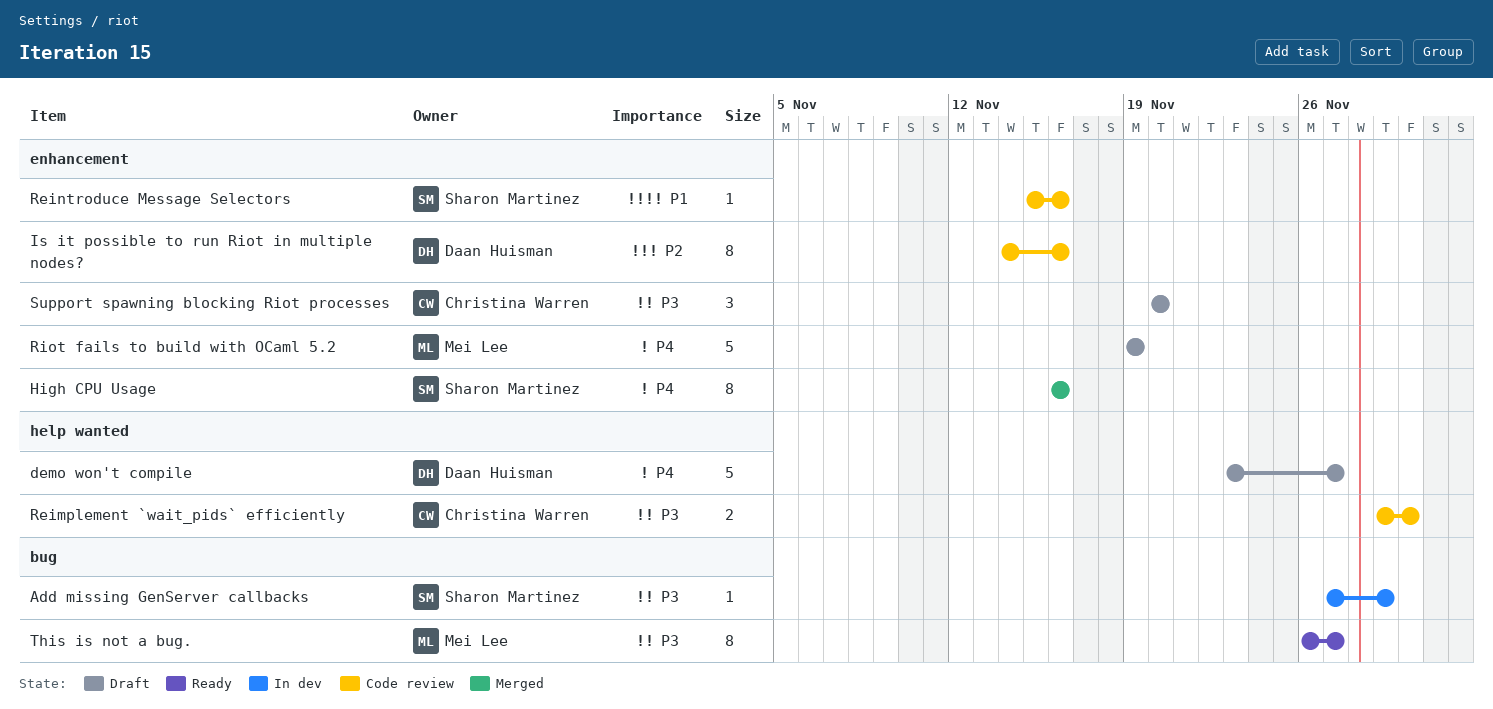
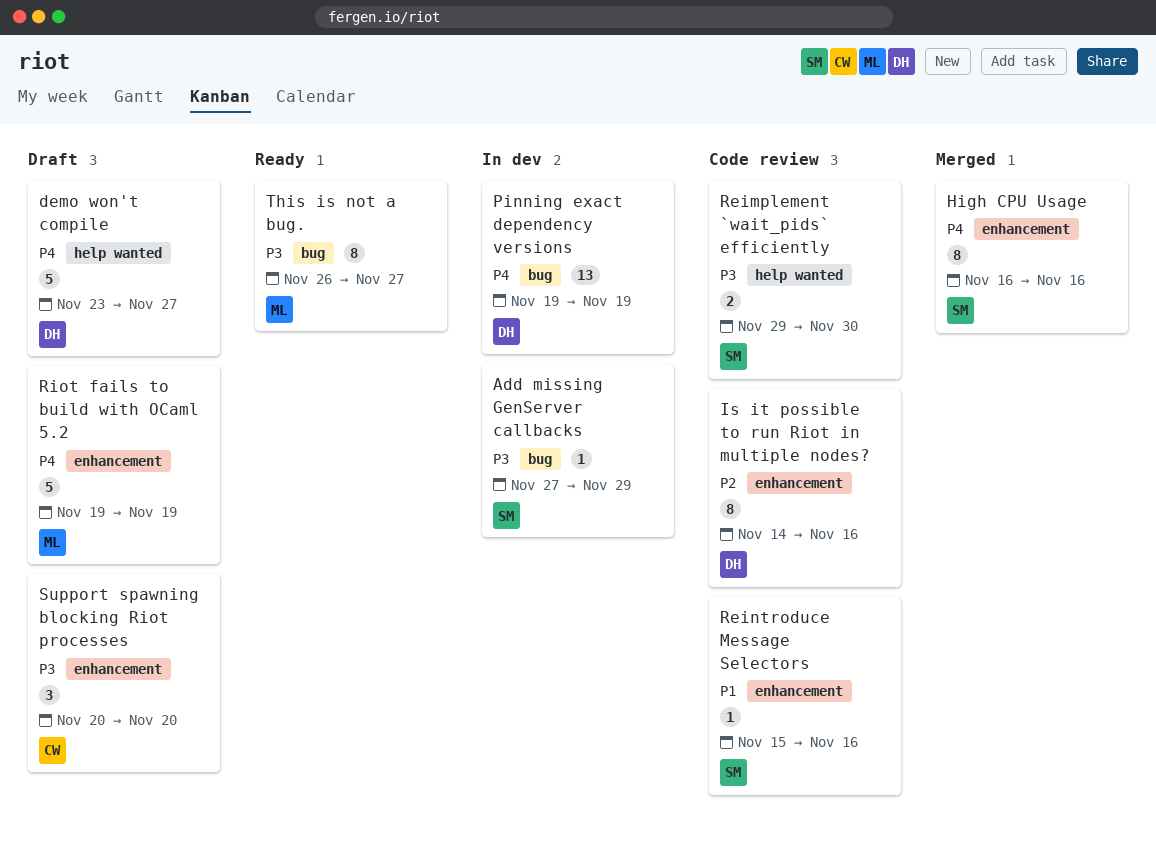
Pinning exact dependency versions: none -> present
Reimplement `wait_pids` efficiently, owner: Christina Warren -> Sharon Martinez

